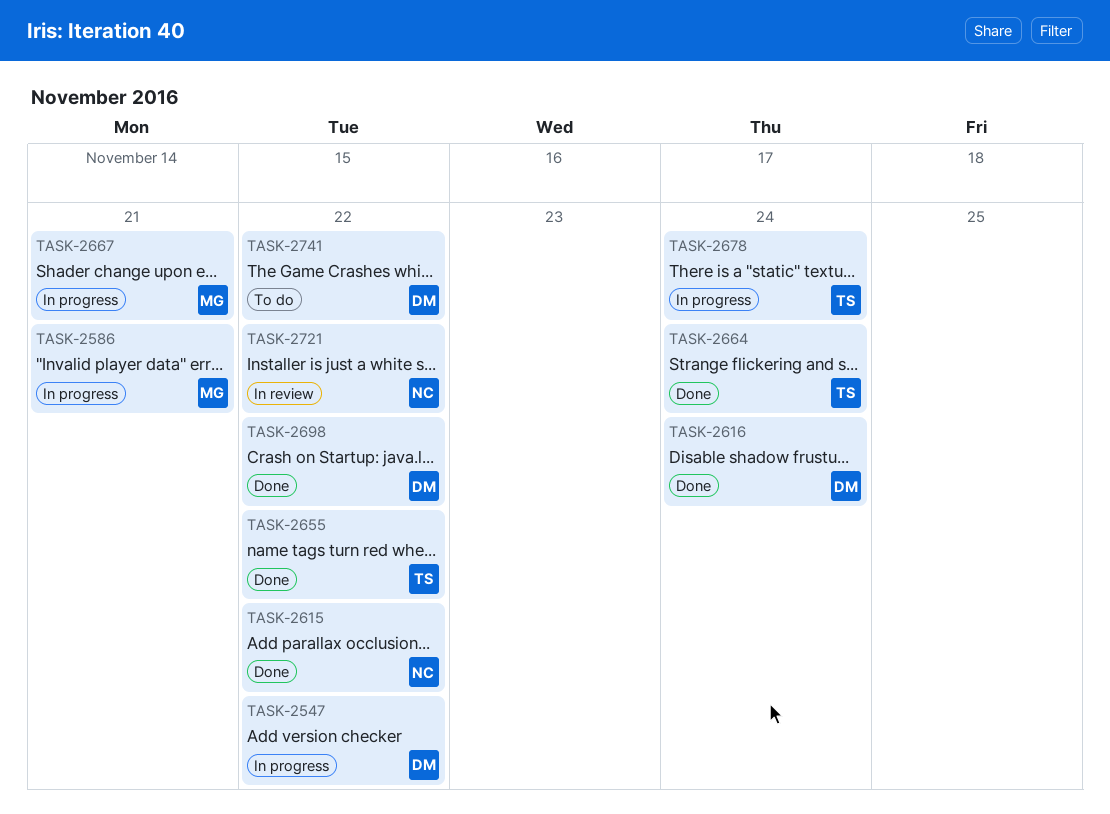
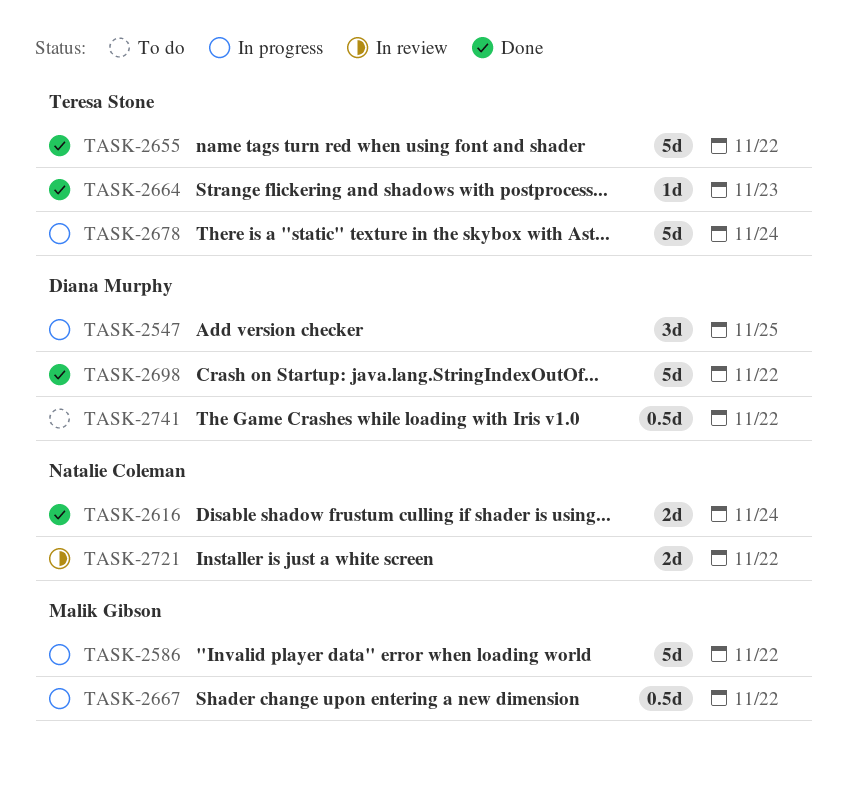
TASK-2547, due: Nov 22 -> Nov 25
TASK-2586, due: Nov 21 -> Nov 22
TASK-2615: present -> none
TASK-2616, owner: Diana Murphy -> Natalie Coleman
TASK-2664, due: Nov 24 -> Nov 23
TASK-2667, due: Nov 21 -> Nov 22

